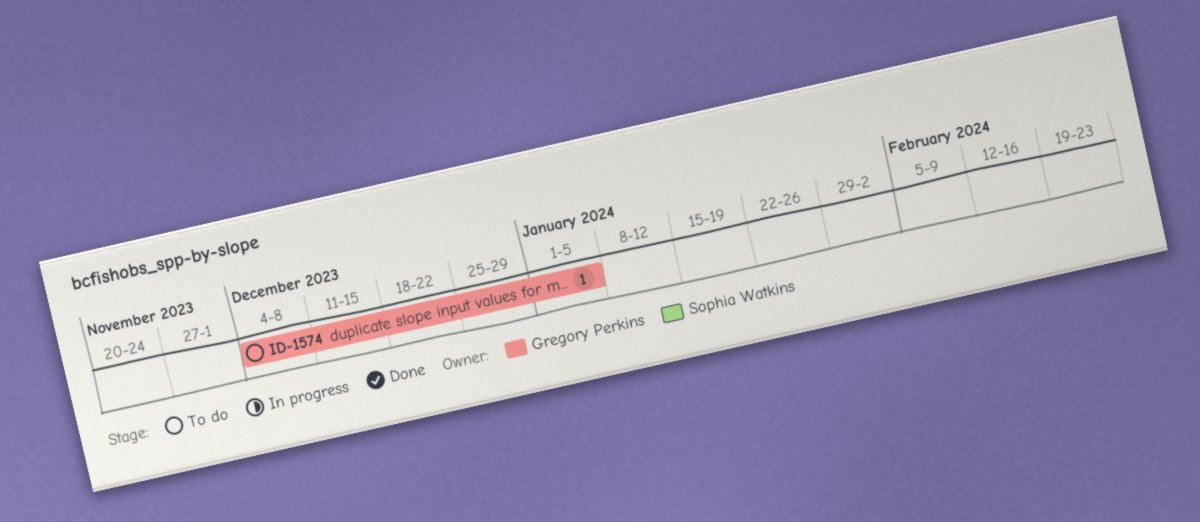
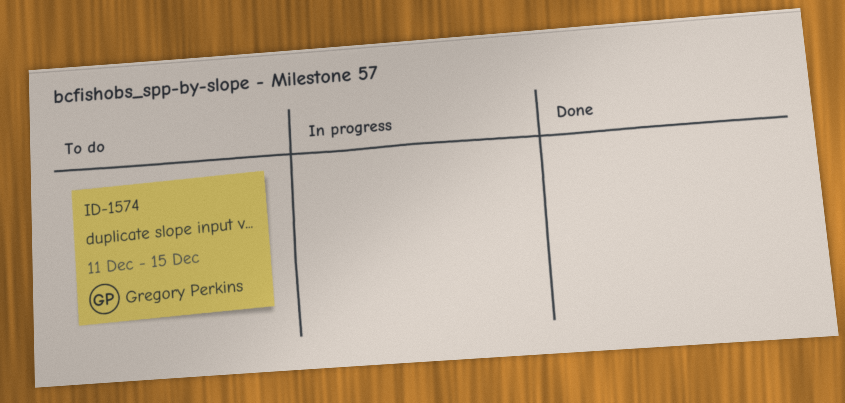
ID-1574, start: Dec 4 -> Dec 11
ID-1574, due: Jan 5 -> Dec 15

